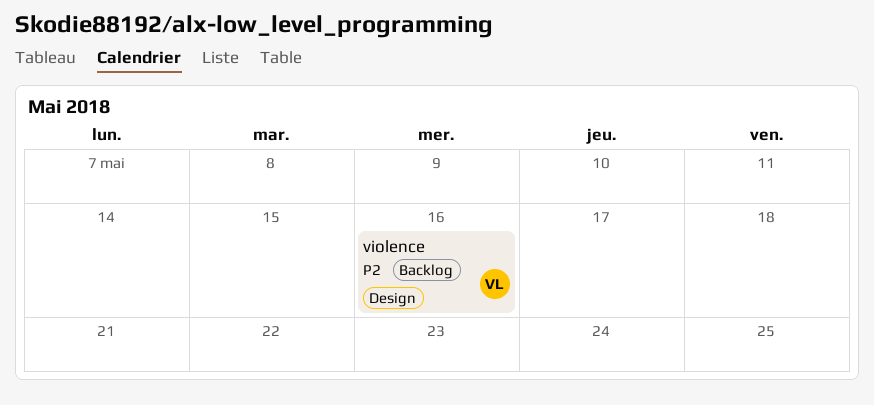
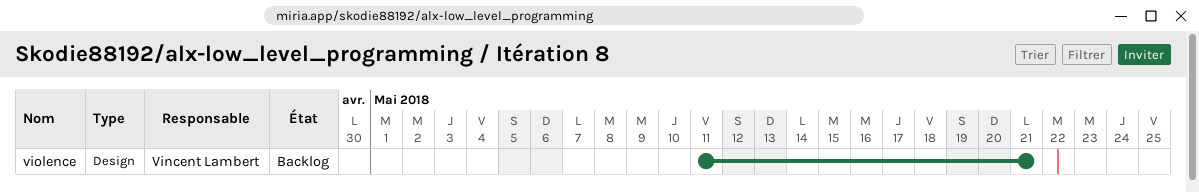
violence, due: May 16 -> May 21

